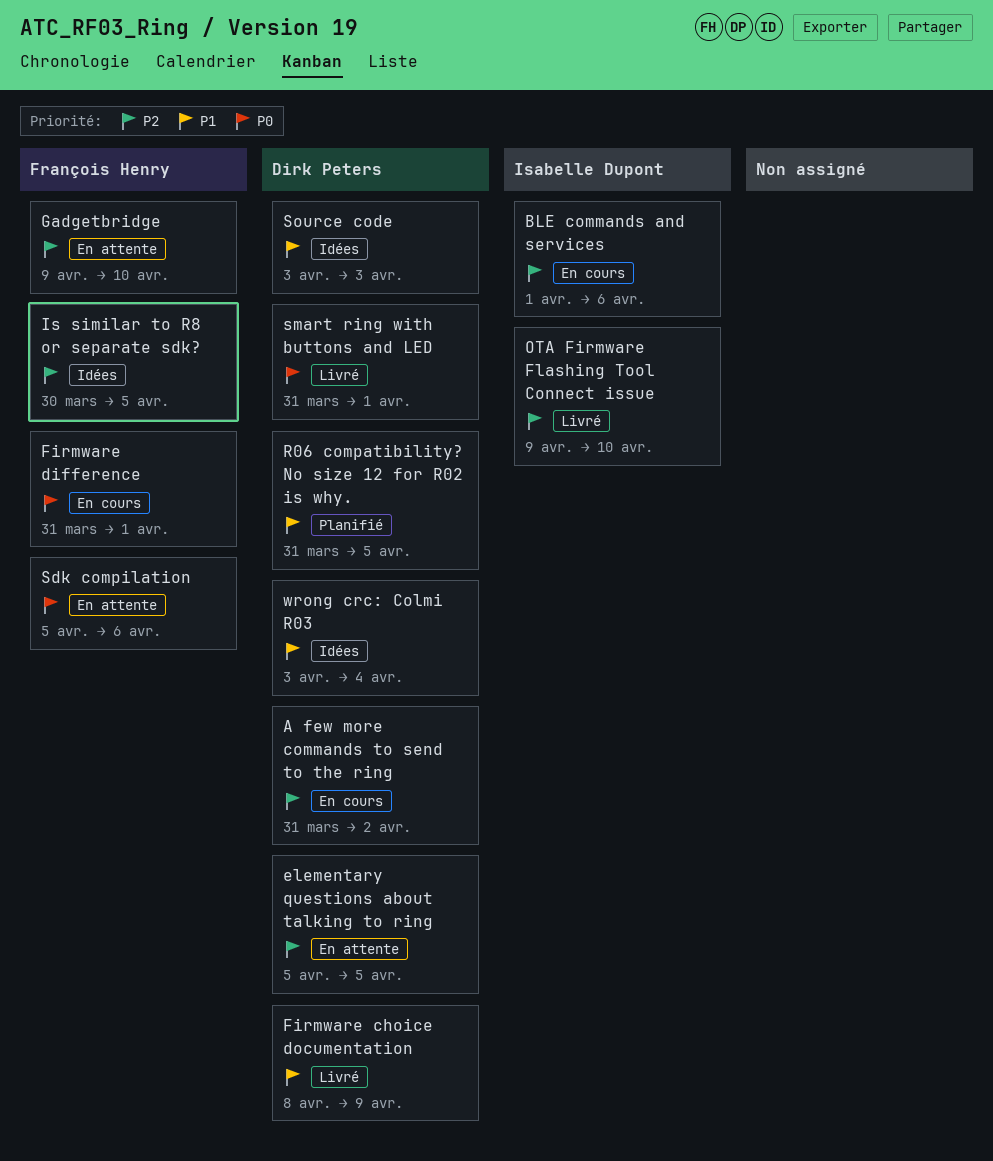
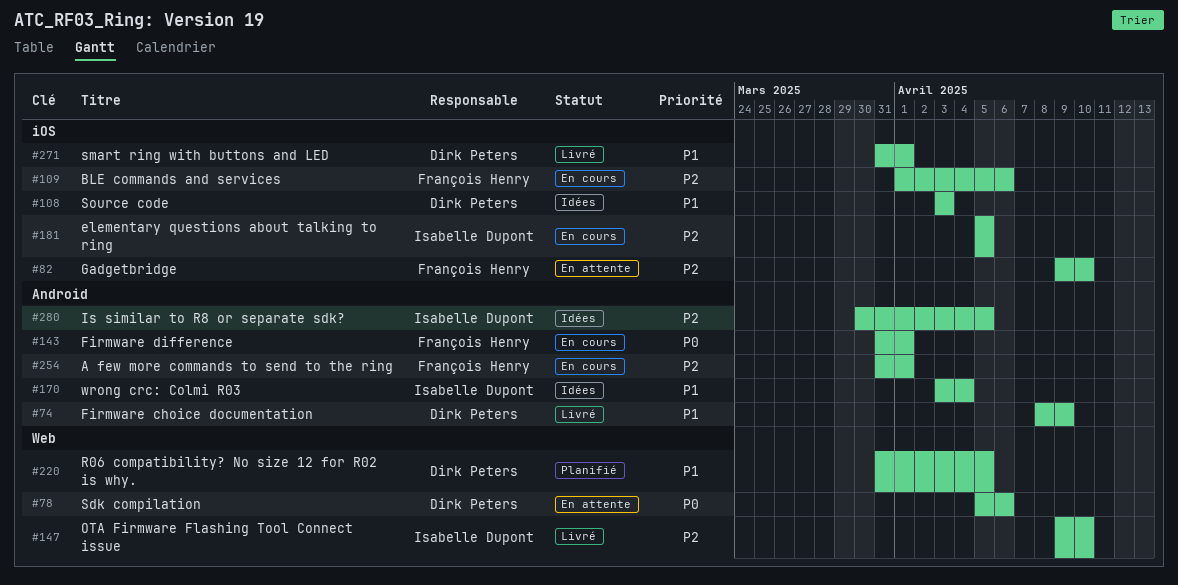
A few more commands to send to the ring, owner: Dirk Peters -> François Henry
A few more commands to send to the ring, due: Apr 2 -> Apr 1
BLE commands and services, owner: Isabelle Dupont -> François Henry
elementary questions about talking to ring, status: En attente -> En cours
elementary questions about talking to ring, owner: Dirk Peters -> Isabelle Dupont
Is similar to R8 or separate sdk?, owner: François Henry -> Isabelle Dupont
Sdk compilation, owner: François Henry -> Dirk Peters
smart ring with buttons and LED, priority: P0 -> P1
wrong crc: Colmi R03, owner: Dirk Peters -> Isabelle Dupont

